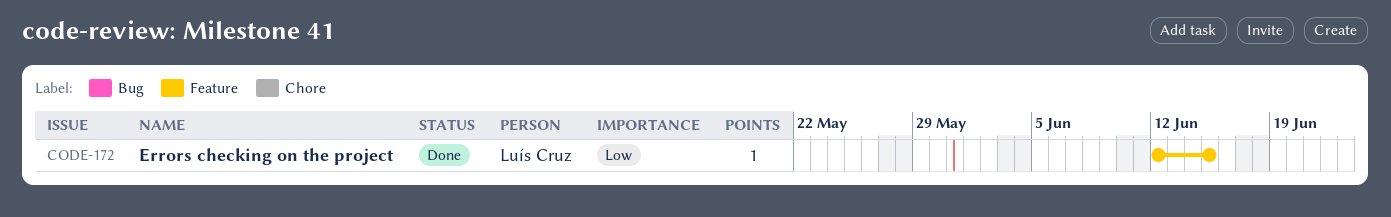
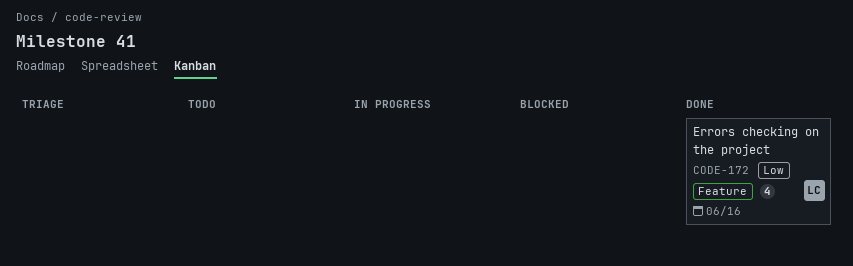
CODE-172, estimate: 1 -> 4
CODE-172, due: Jun 15 -> Jun 16

